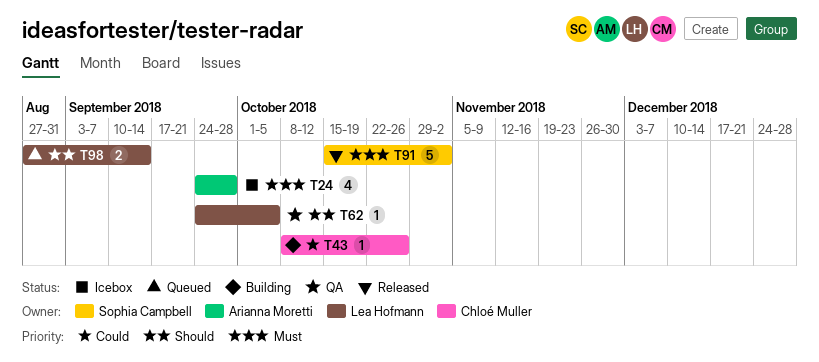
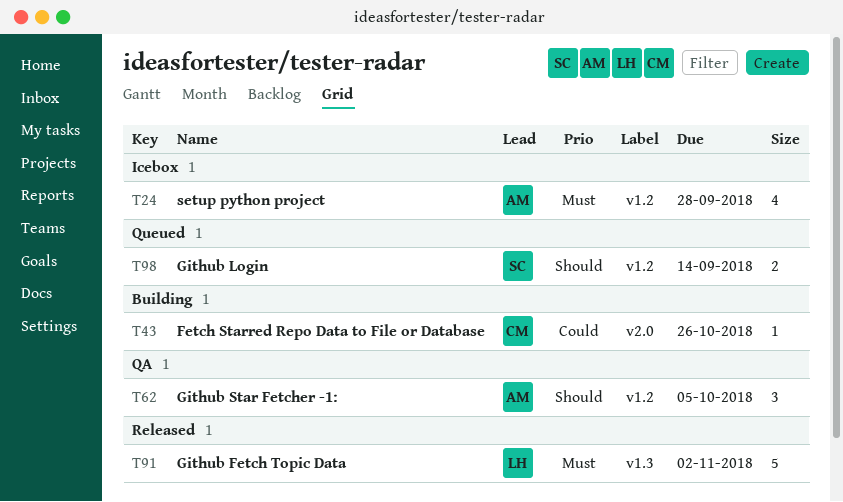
T62, owner: Lea Hofmann -> Arianna Moretti
T62, estimate: 1 -> 3
T91, owner: Sophia Campbell -> Lea Hofmann
T98, owner: Lea Hofmann -> Sophia Campbell

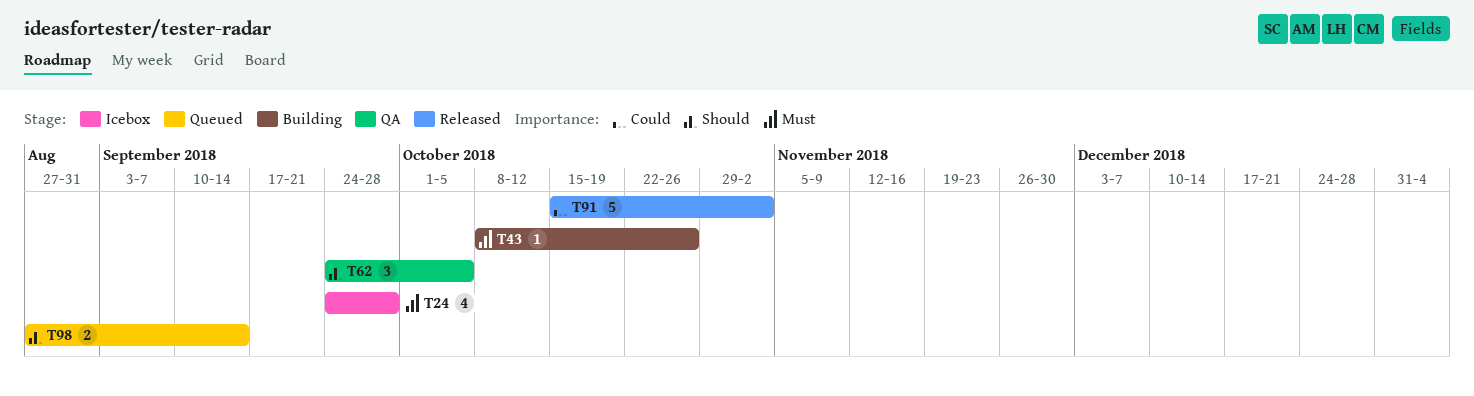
T43, priority: Could -> Must
T91, priority: Must -> Could

